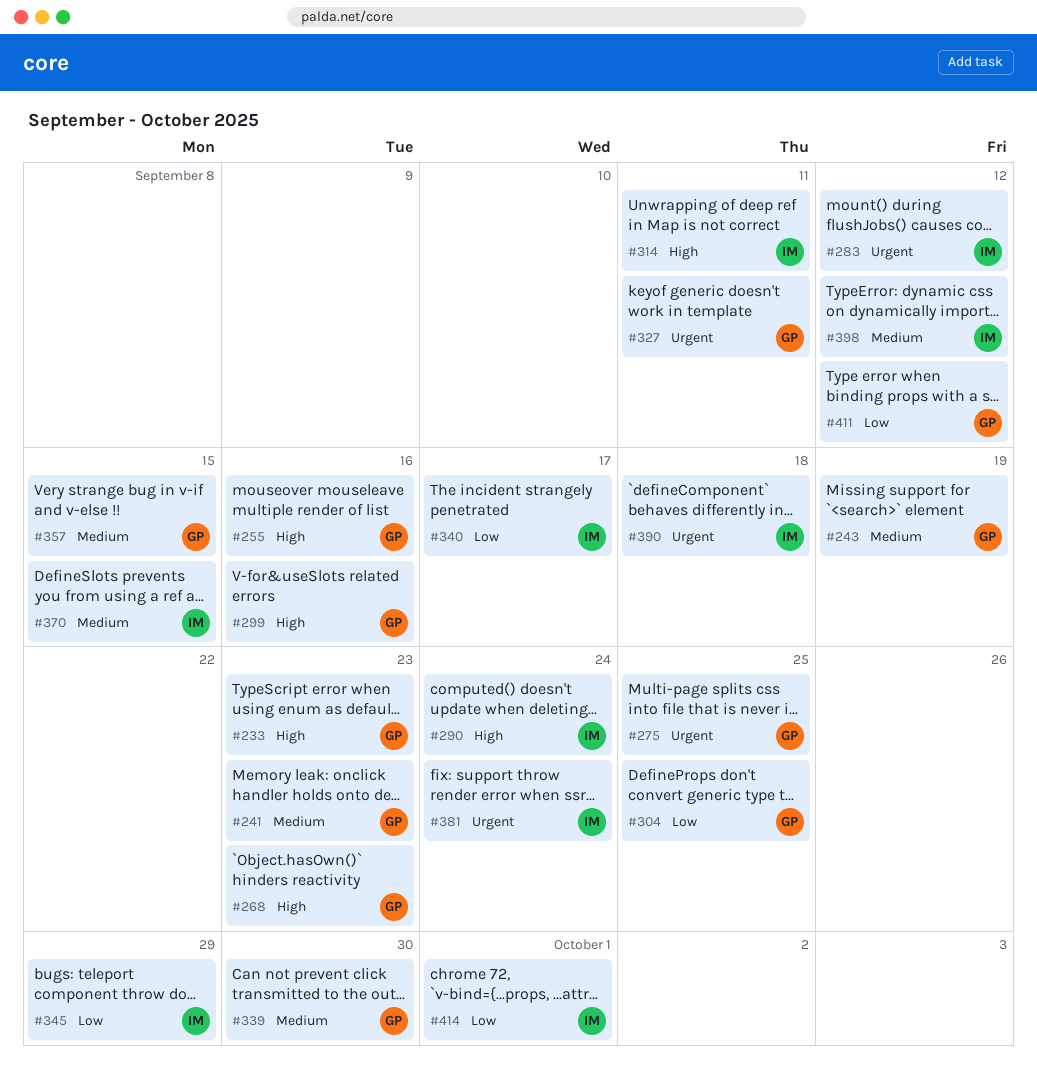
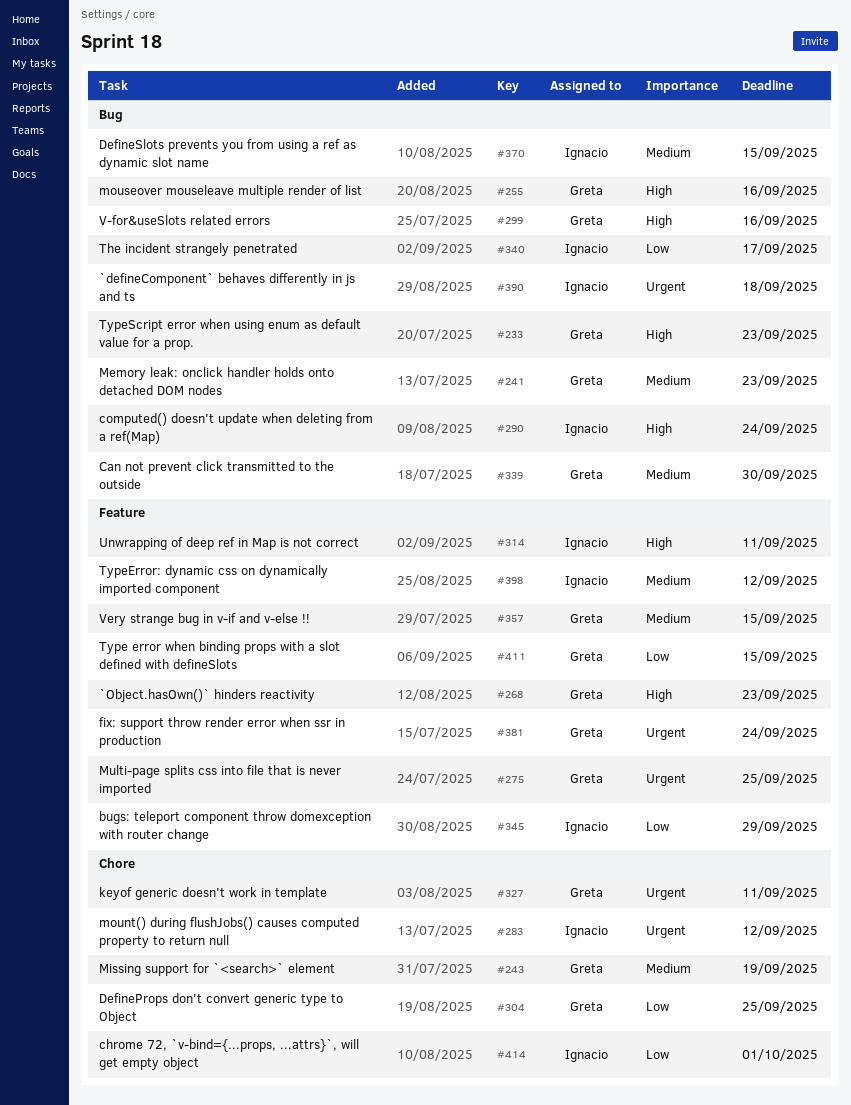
#381, owner: Ignacio -> Greta
#411, due: Sep 12 -> Sep 15

